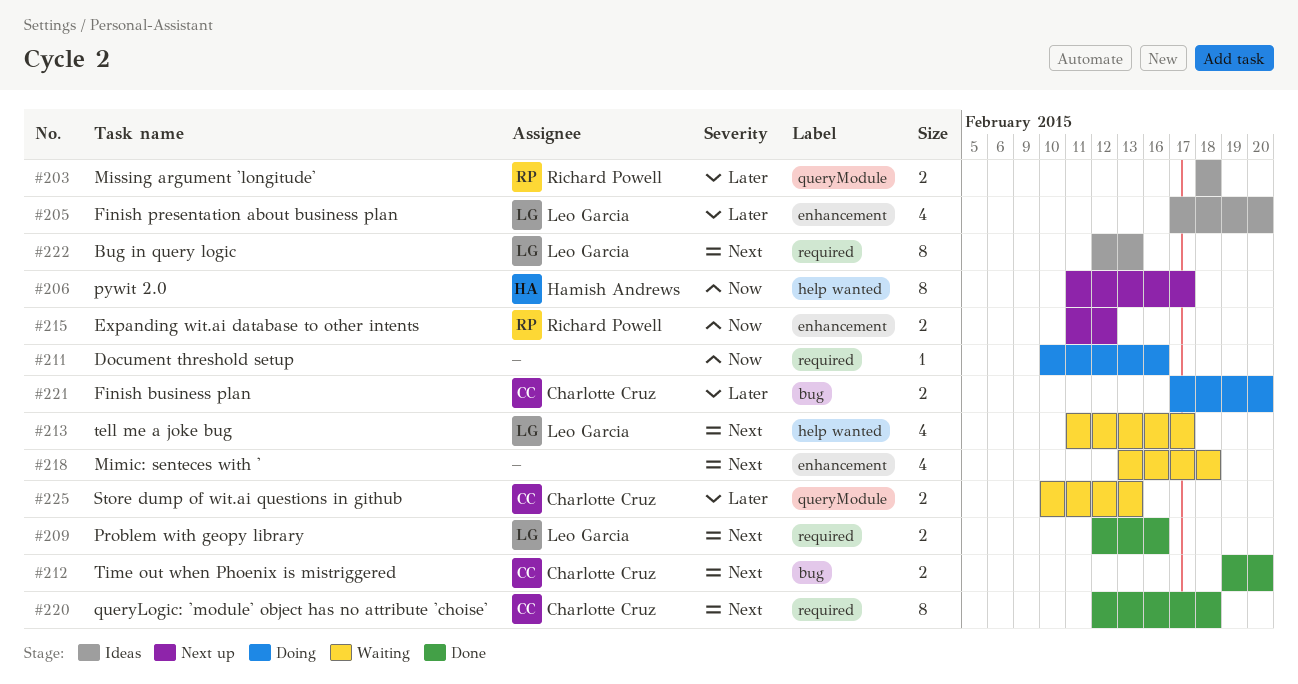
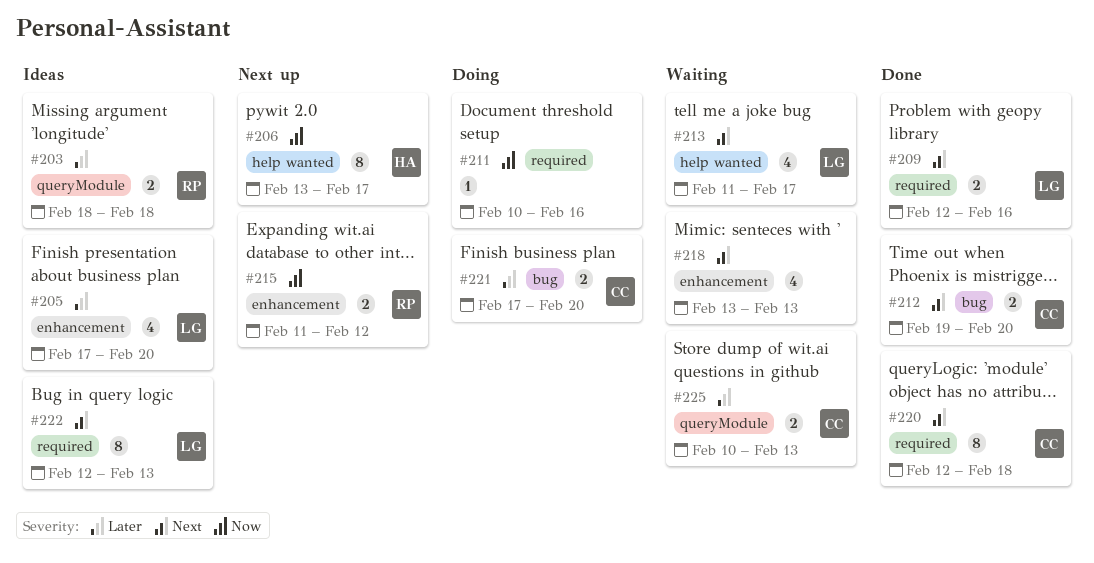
#206, start: Feb 11 -> Feb 13
#218, due: Feb 18 -> Feb 13

